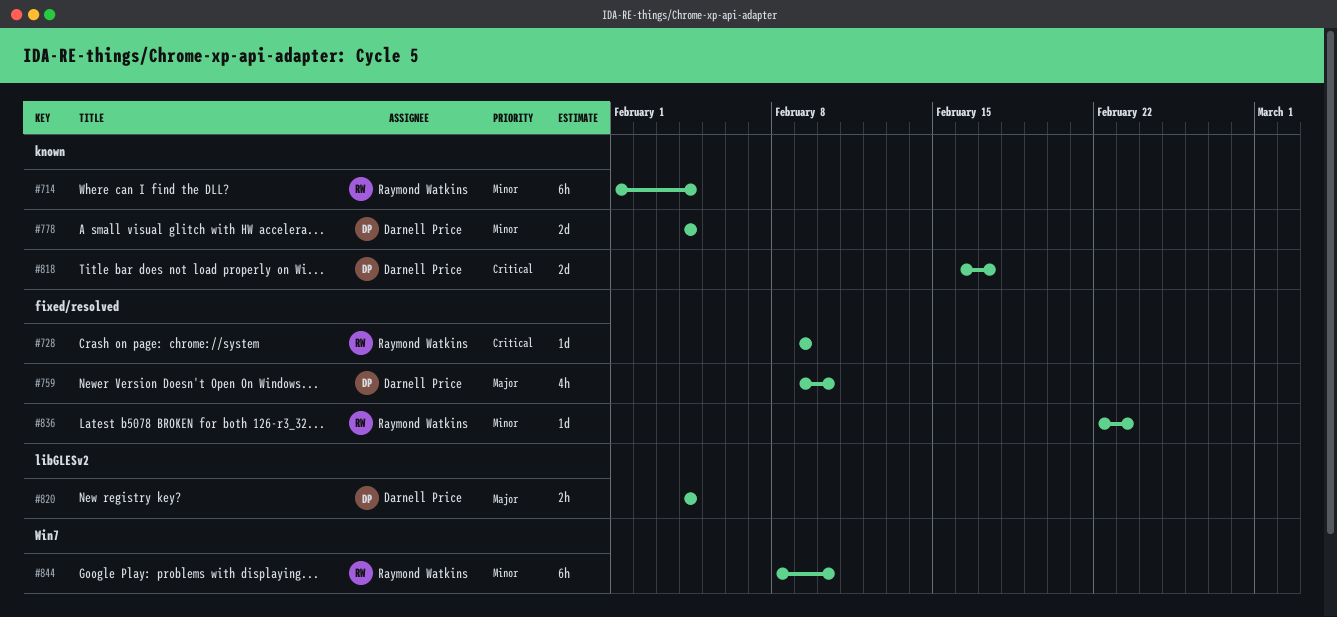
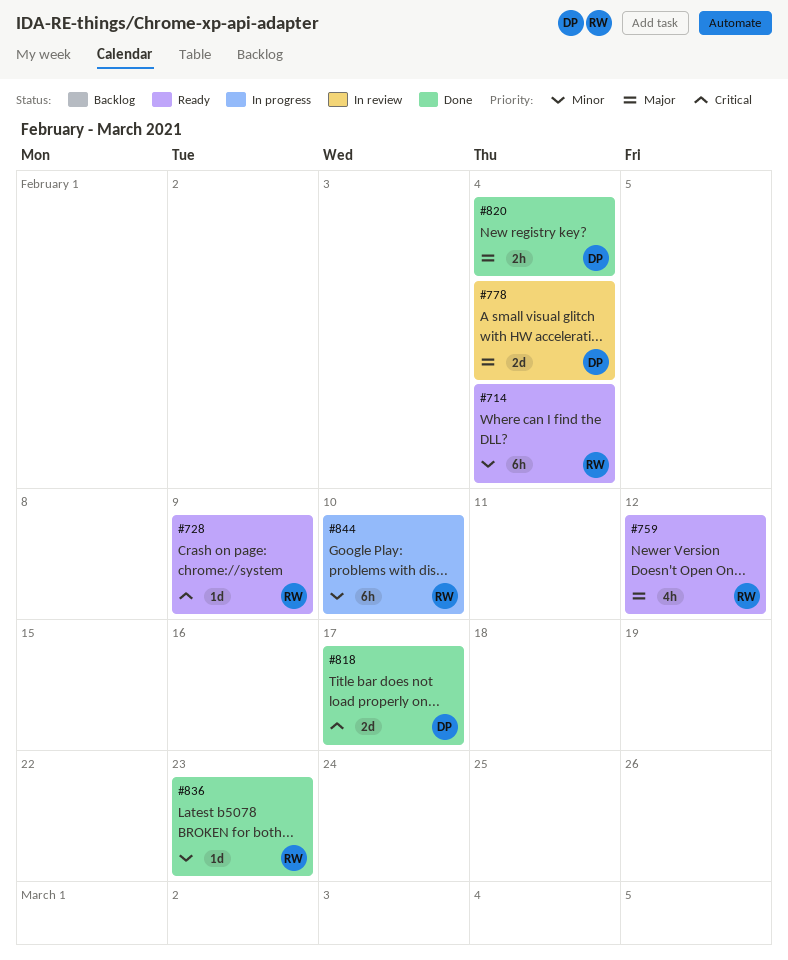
#759, owner: Darnell Price -> Raymond Watkins
#759, due: Feb 10 -> Feb 12
#778, priority: Minor -> Major

